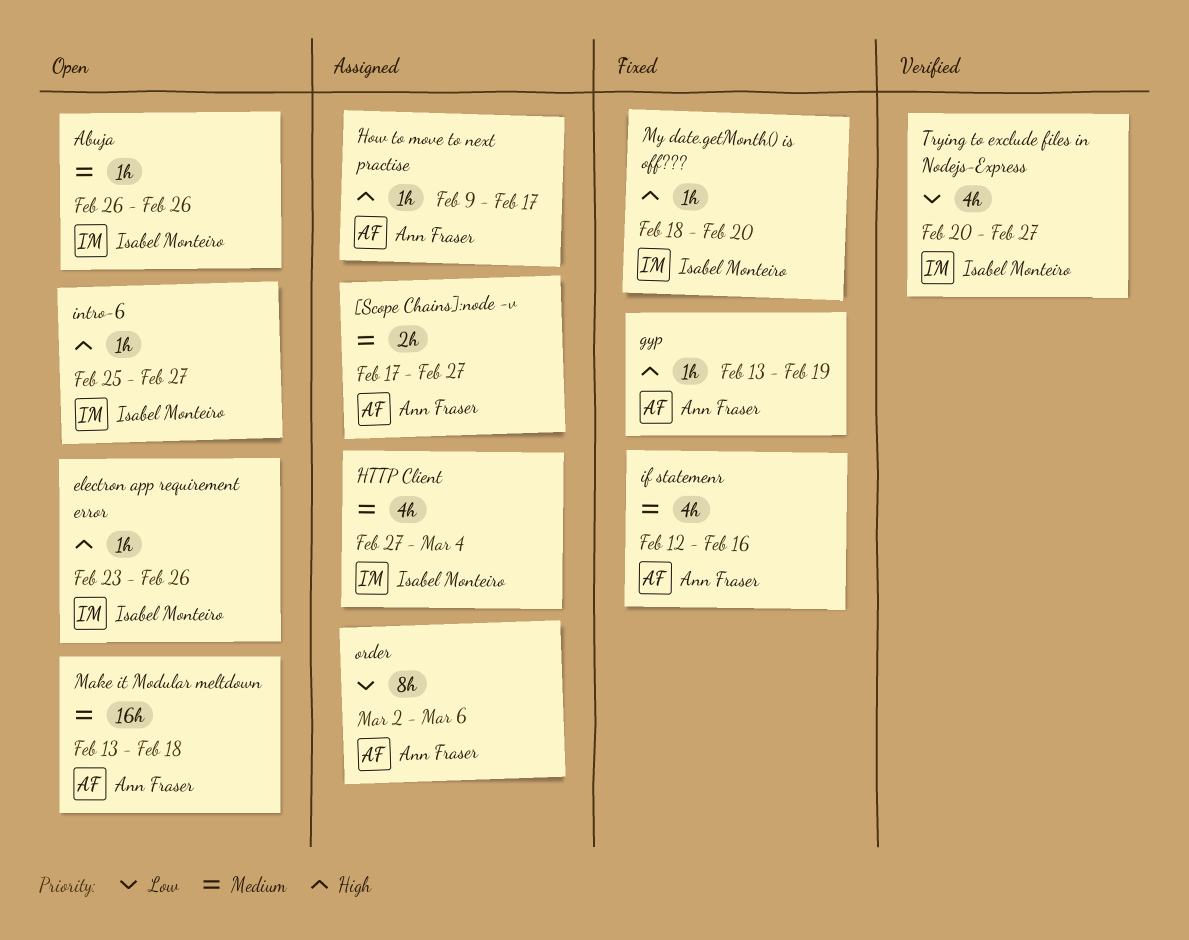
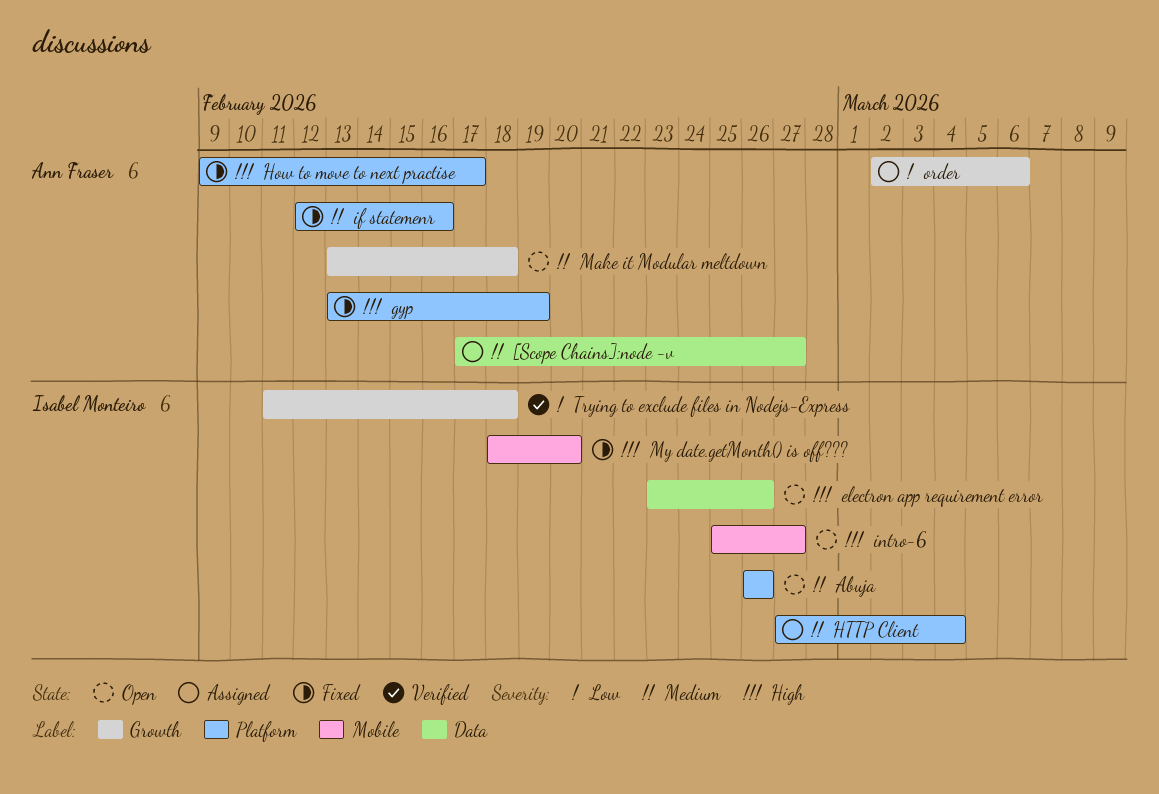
How to move to next practise, status: Assigned -> Fixed
Trying to exclude files in Nodejs-Express, start: Feb 20 -> Feb 11
Trying to exclude files in Nodejs-Express, due: Feb 27 -> Feb 18

